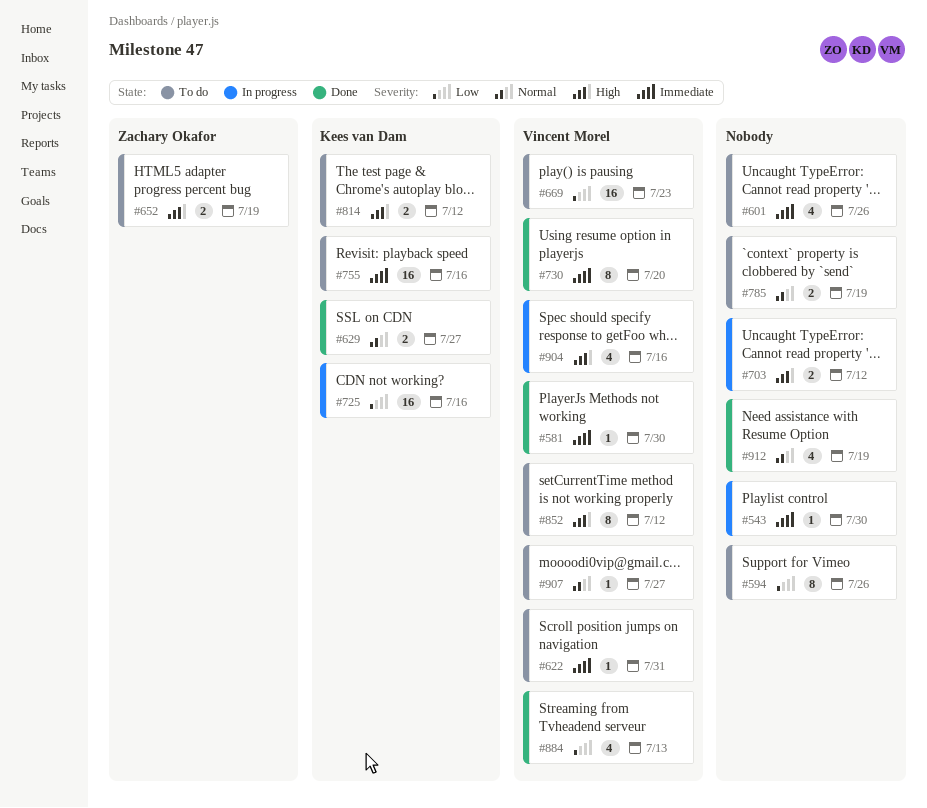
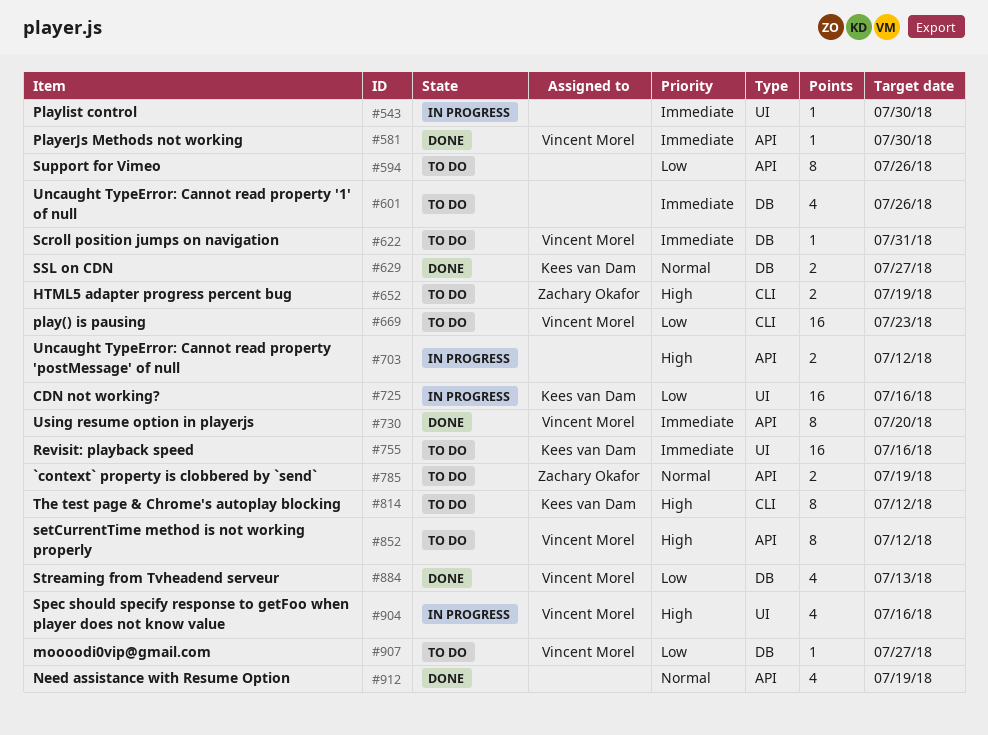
#785, owner: none -> Zachary Okafor
#814, estimate: 2 -> 8
#907, priority: Normal -> Low

